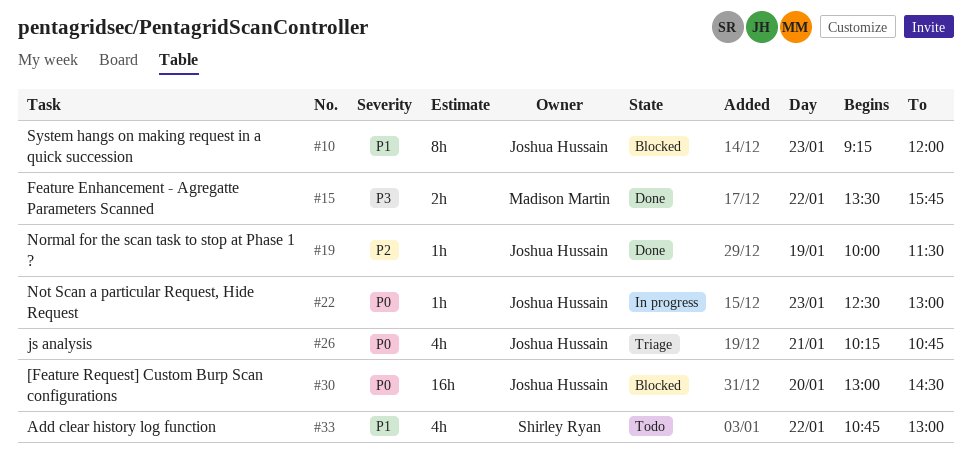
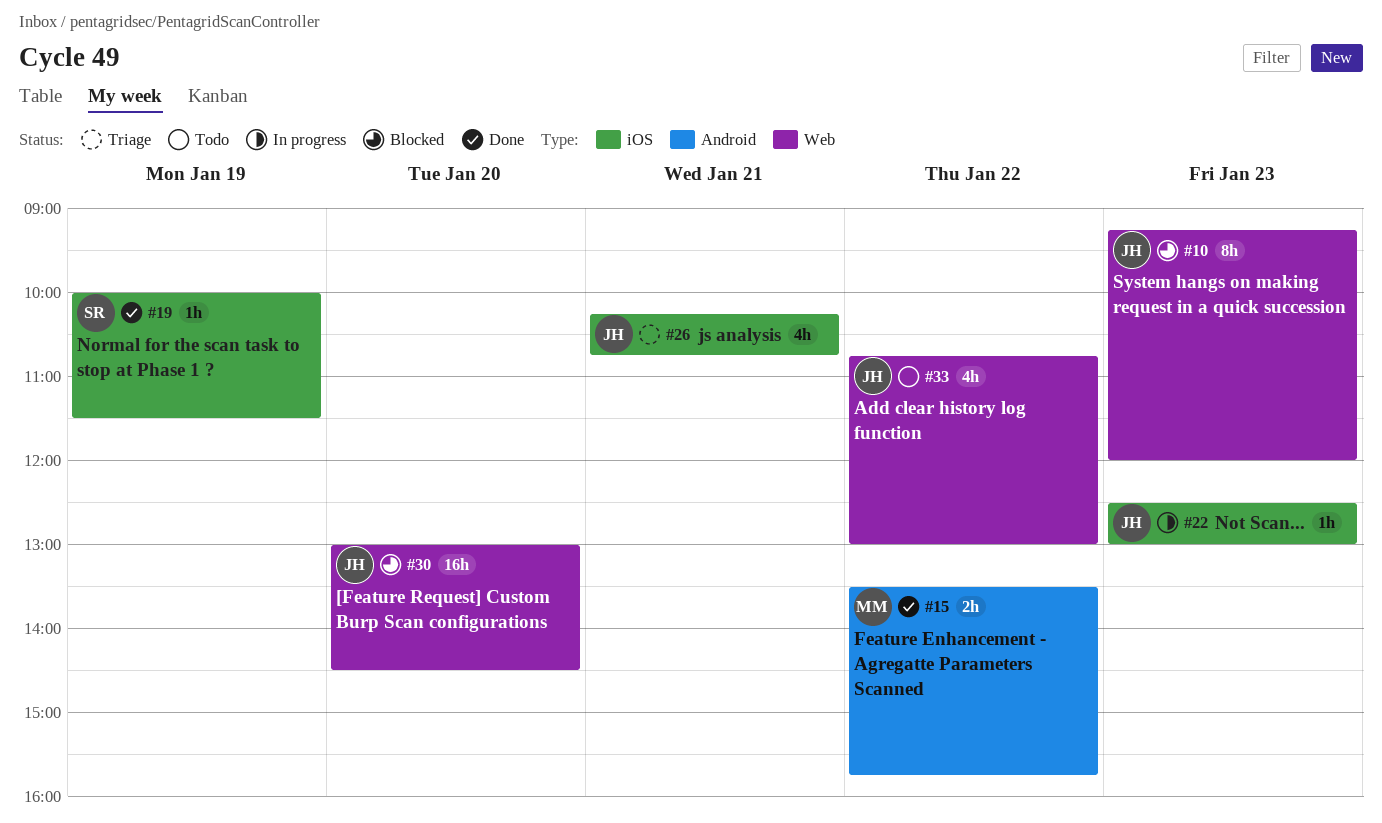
#19, owner: Joshua Hussain -> Shirley Ryan
#33, owner: Shirley Ryan -> Joshua Hussain

